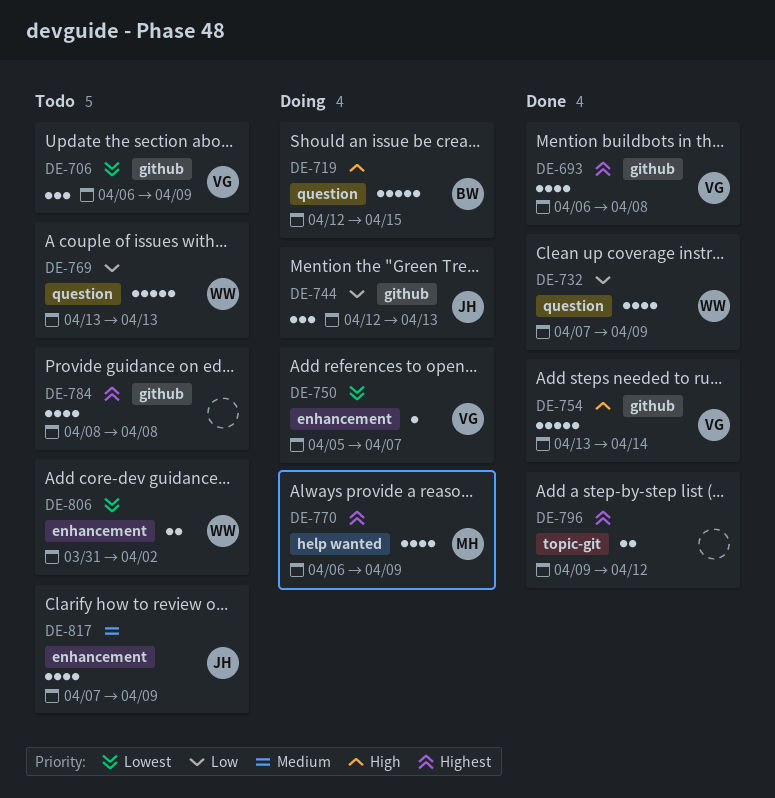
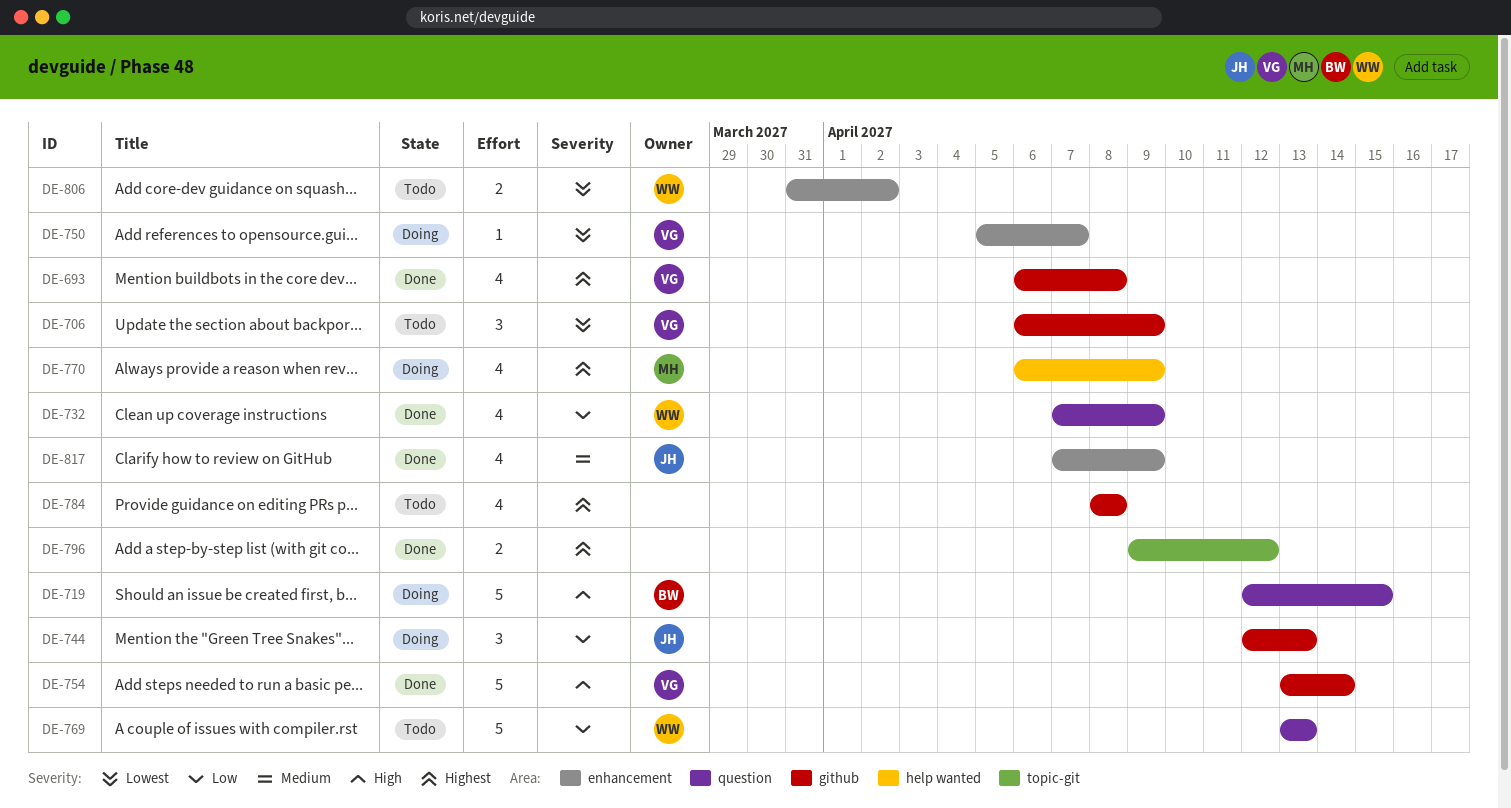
DE-817, status: Todo -> Done

